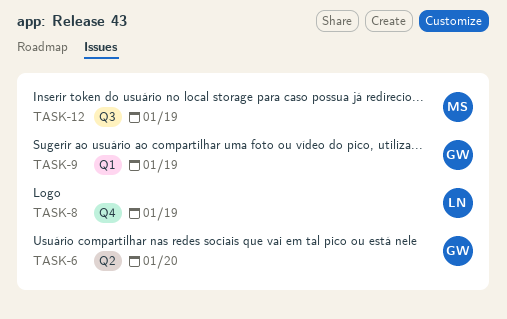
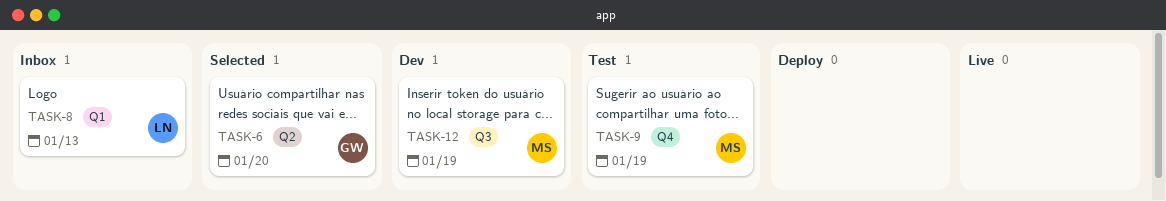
TASK-8, label: Q4 -> Q1
TASK-8, due: Jan 19 -> Jan 13
TASK-9, owner: GW -> MS
TASK-9, label: Q1 -> Q4

